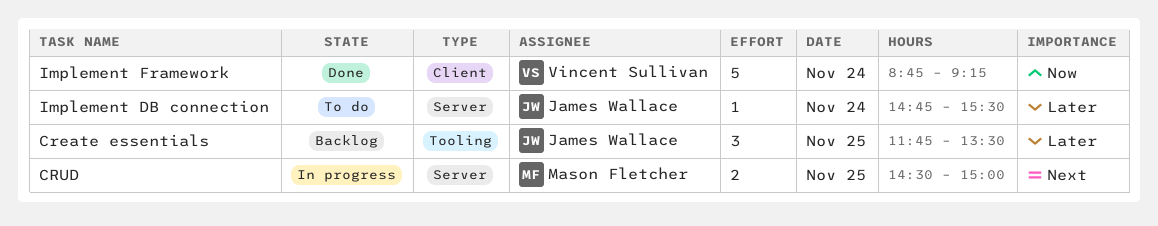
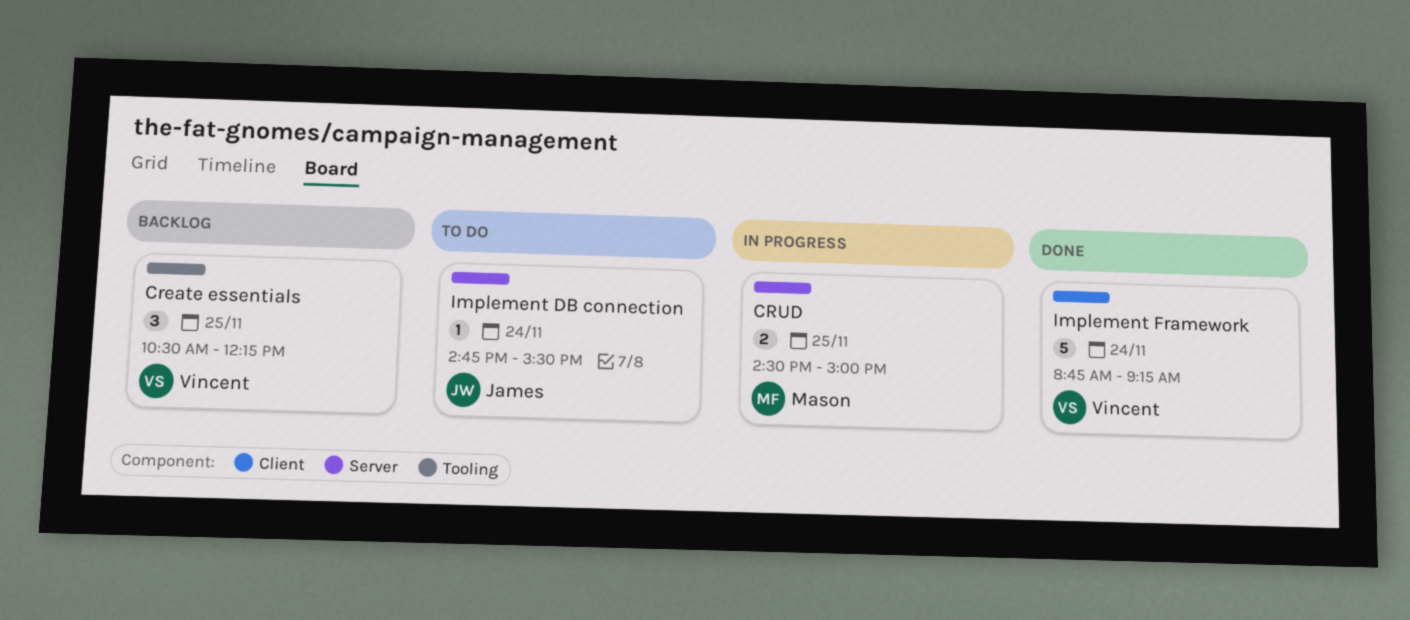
Create essentials, owner: James Wallace -> Vincent Sullivan
Create essentials, begins: 11:45 -> 10:30
Create essentials, ends: 13:30 -> 12:15

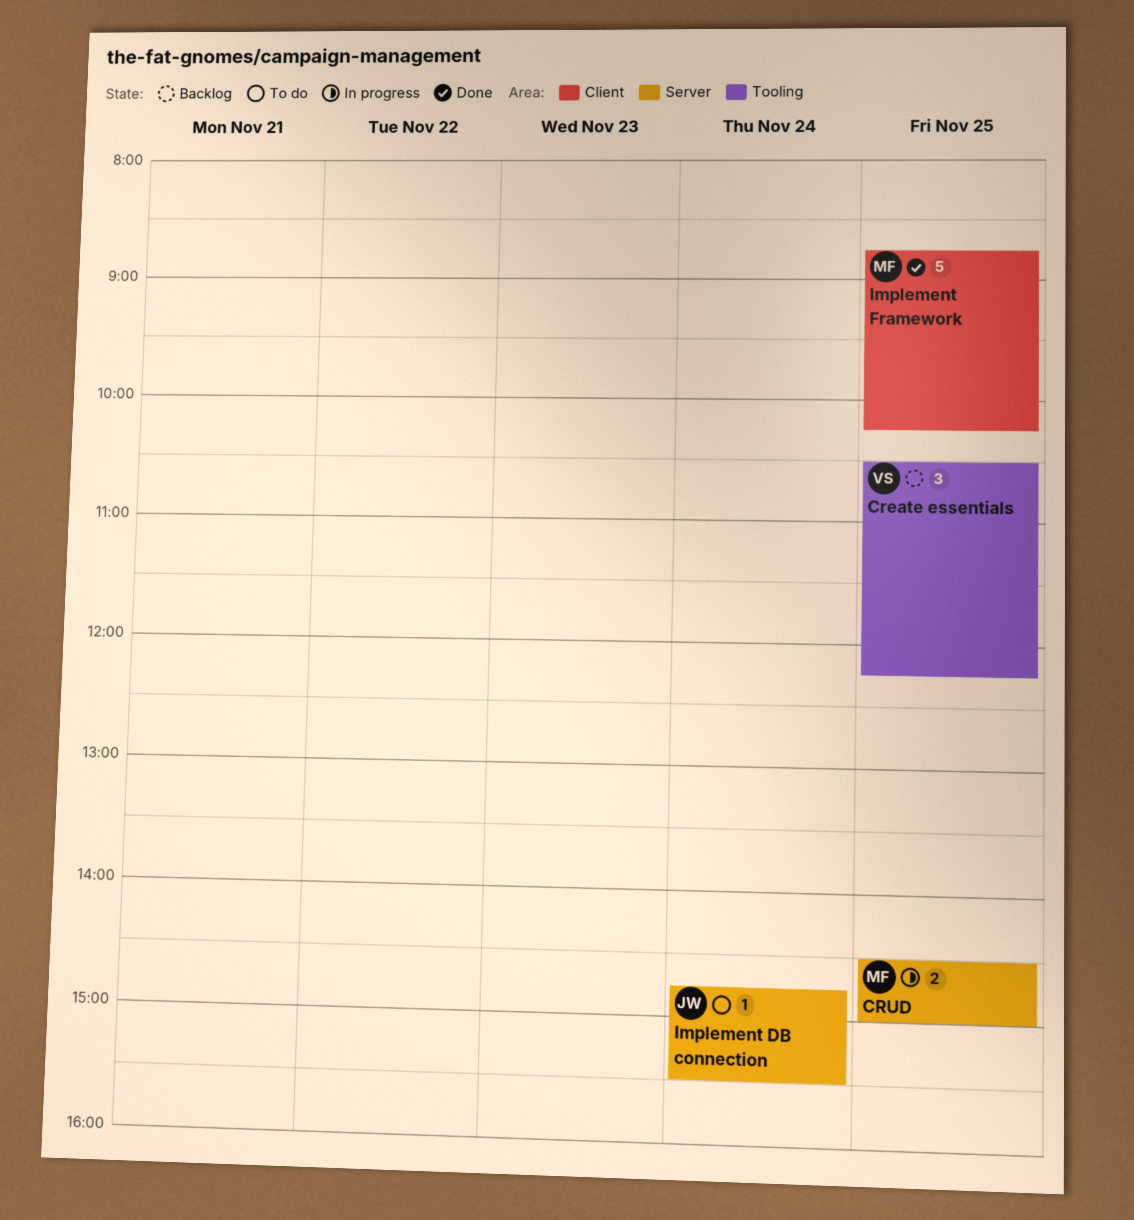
Implement Framework, owner: Vincent -> Mason
Implement Framework, day: Nov 24 -> Nov 25
Implement Framework, ends: 09:15 -> 10:15

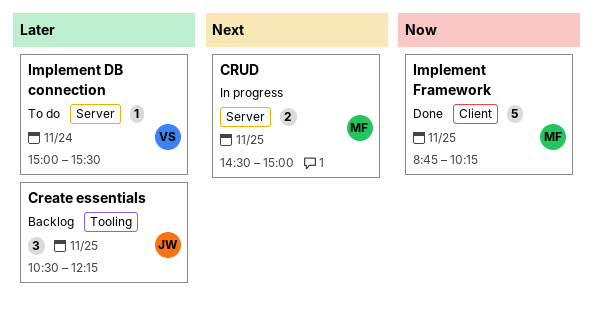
Create essentials, owner: VS -> JW
Implement DB connection, owner: JW -> VS
Implement DB connection, begins: 14:45 -> 15:00

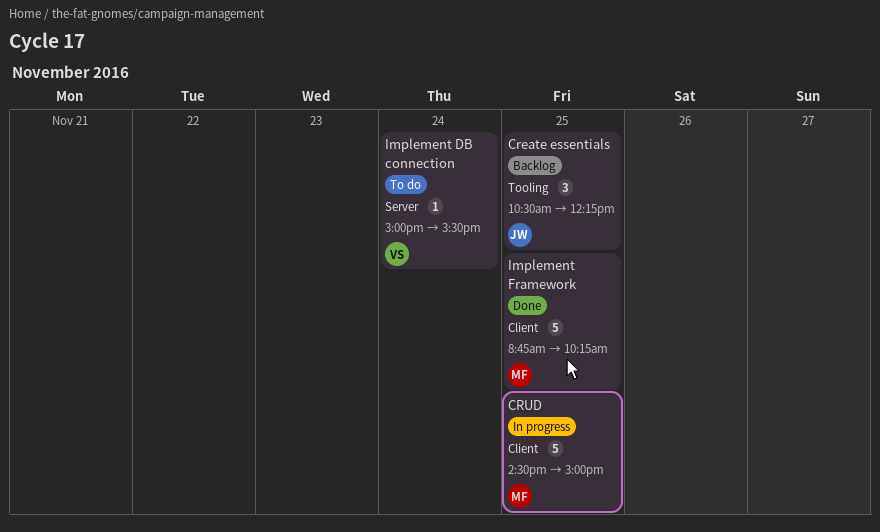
CRUD, label: Server -> Client
CRUD, estimate: 2 -> 5

